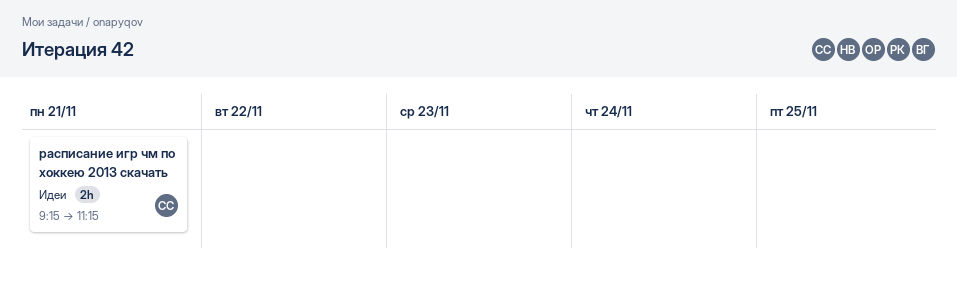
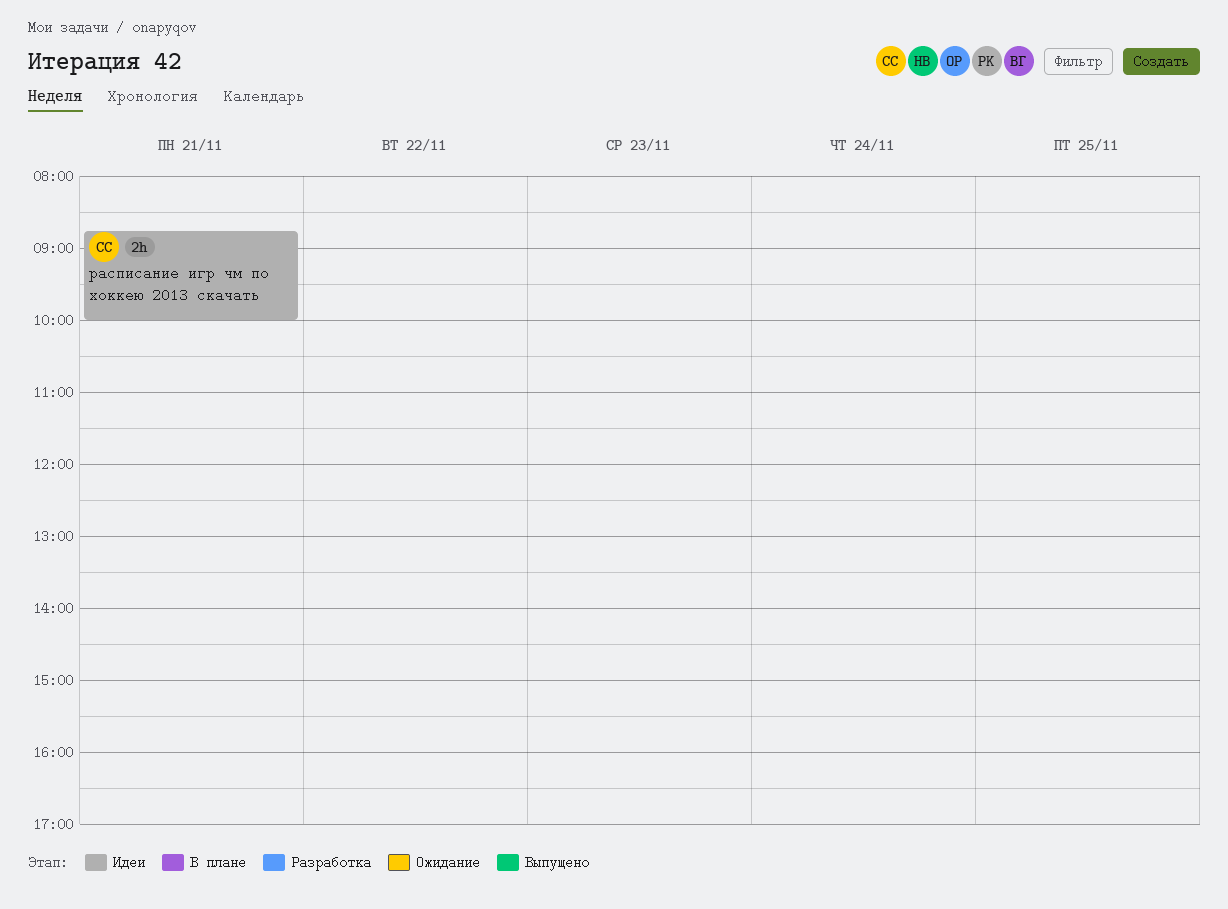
расписание игр чм по хоккею 2013 скачать, begins: 09:15 -> 08:45
расписание игр чм по хоккею 2013 скачать, ends: 11:15 -> 10:00

